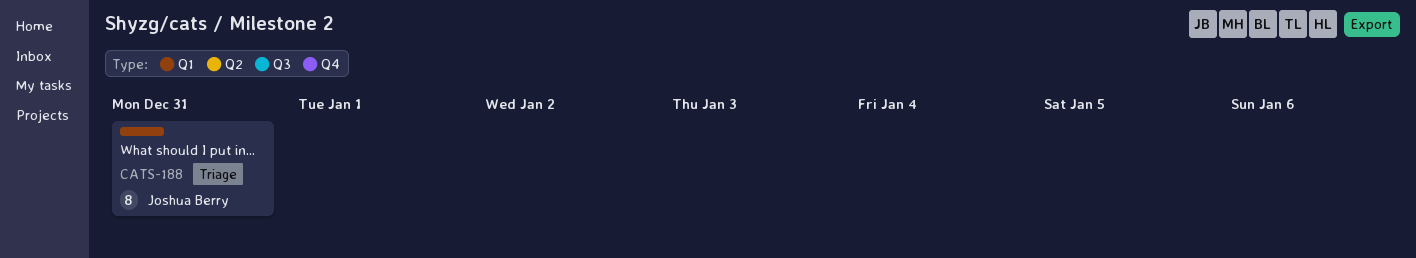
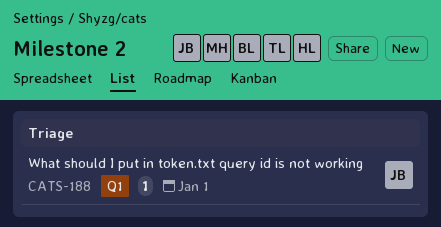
CATS-188, estimate: 8 -> 1
CATS-188, due: Dec 31 -> Jan 1

